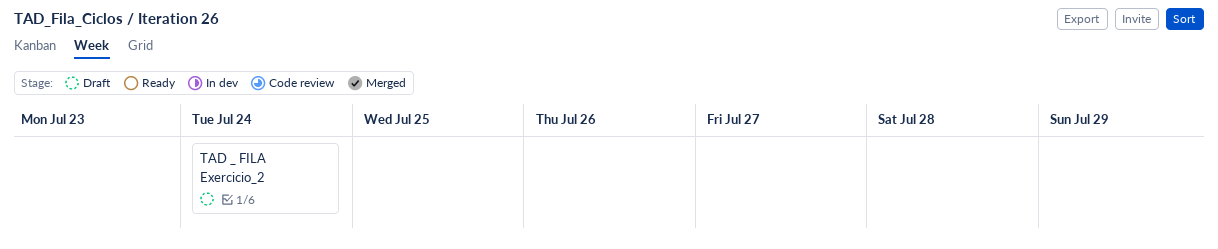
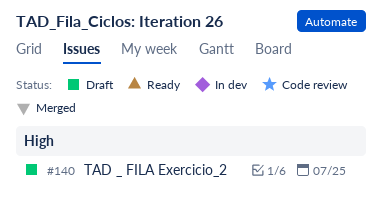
TAD _ FILA Exercicio_2, due: Jul 24 -> Jul 25

